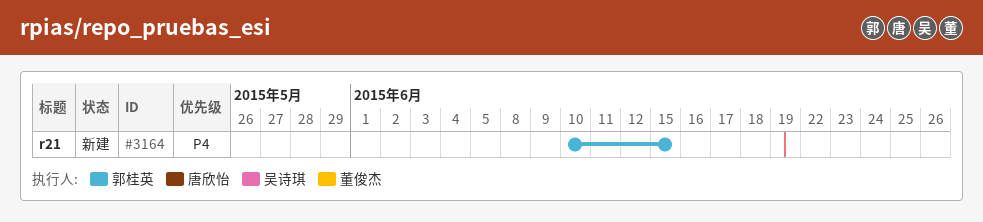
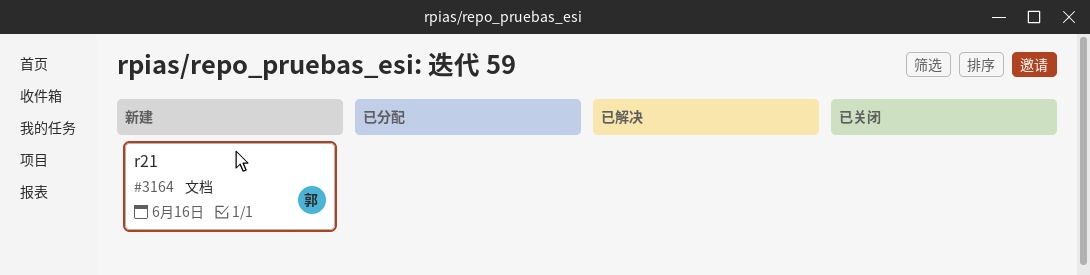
#3164, due: Jun 15 -> Jun 16

